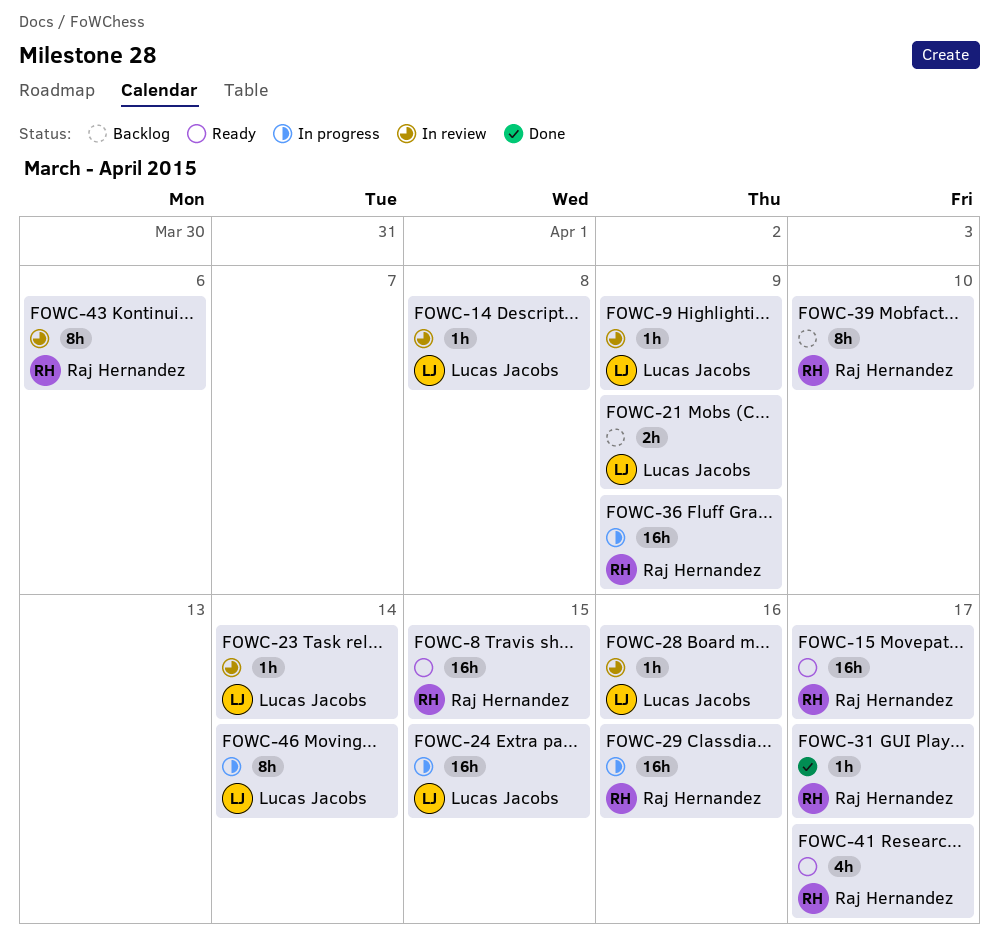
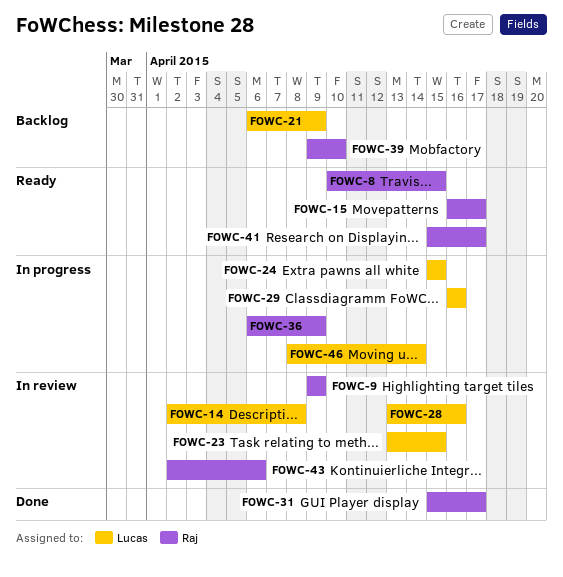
FOWC-9, owner: Lucas Jacobs -> Raj Hernandez
FOWC-23, due: Apr 14 -> Apr 15
FOWC-29, owner: Raj Hernandez -> Lucas Jacobs

